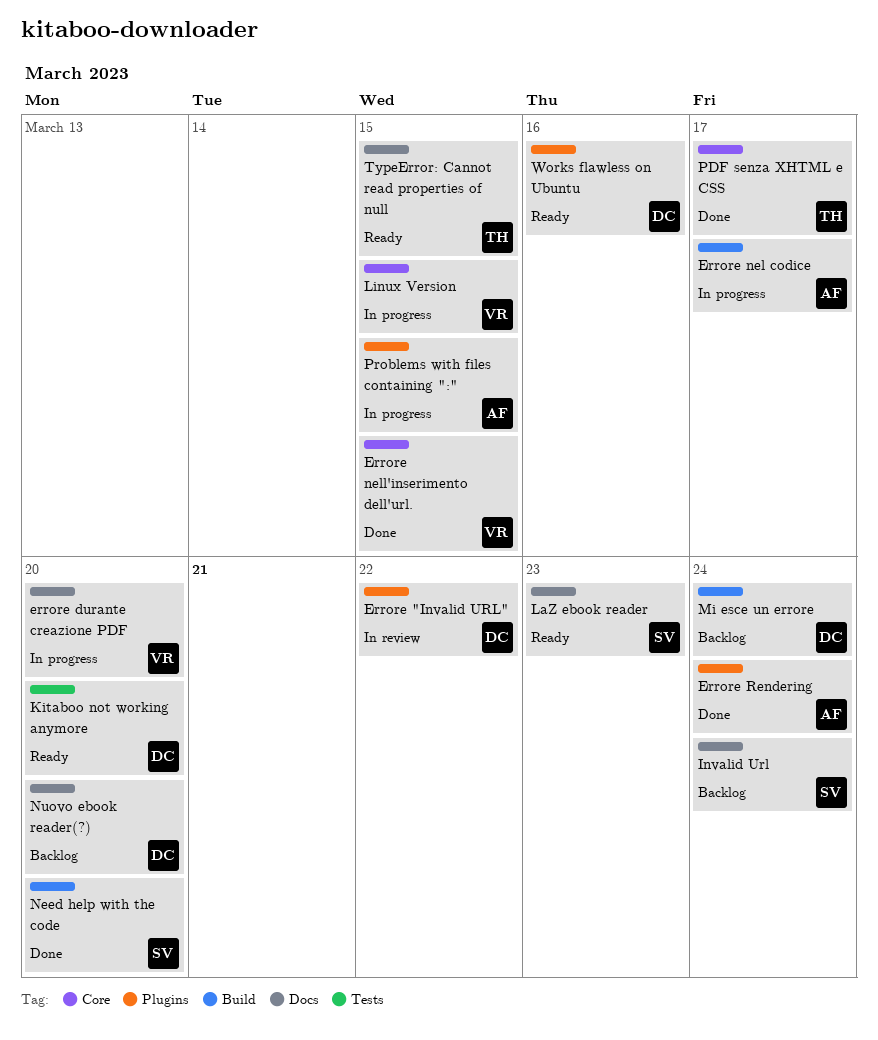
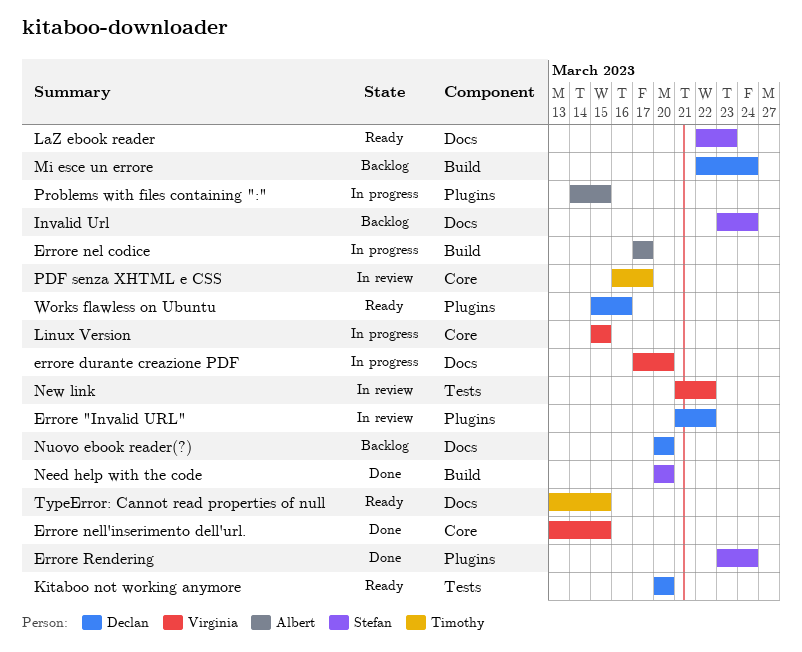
Errore Rendering, owner: Albert -> Stefan
New link: none -> present
PDF senza XHTML e CSS, status: Done -> In review

